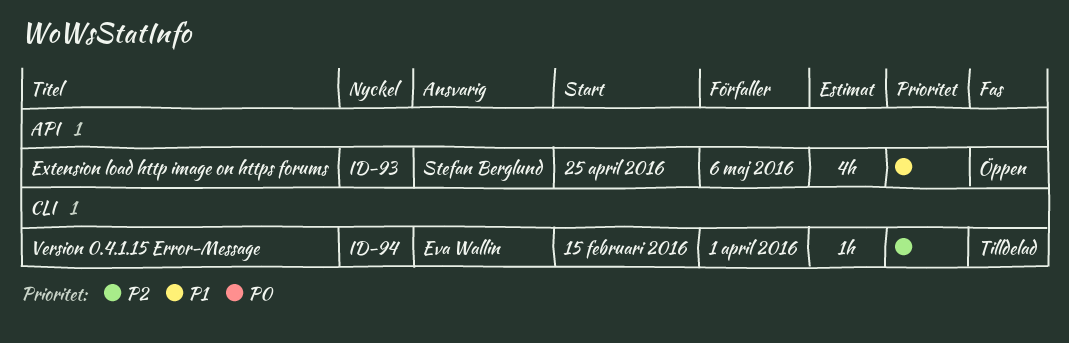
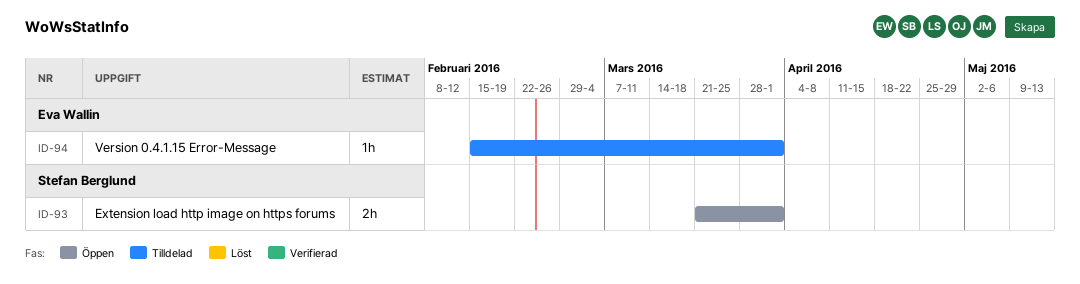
ID-93, estimate: 4h -> 2h
ID-93, start: Apr 25 -> Mar 21
ID-93, due: May 6 -> Apr 1

